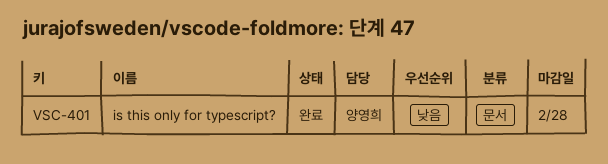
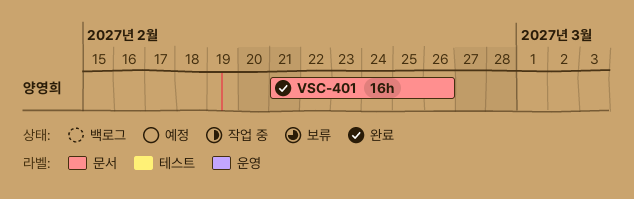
VSC-401, due: Feb 28 -> Feb 26

